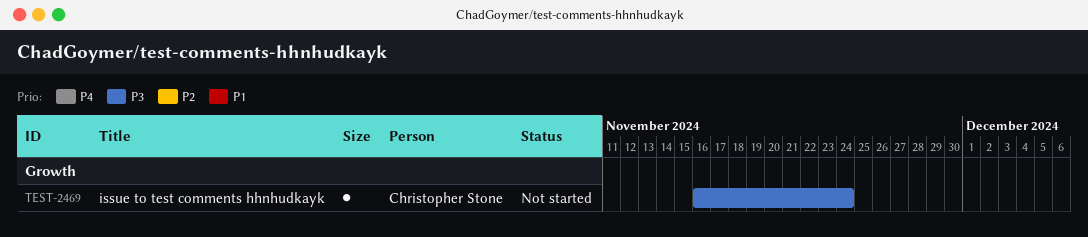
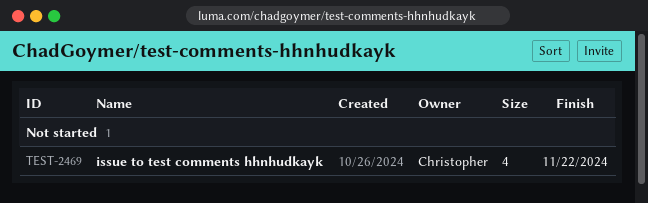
TEST-2469, estimate: 1 -> 4
TEST-2469, due: Nov 24 -> Nov 22

